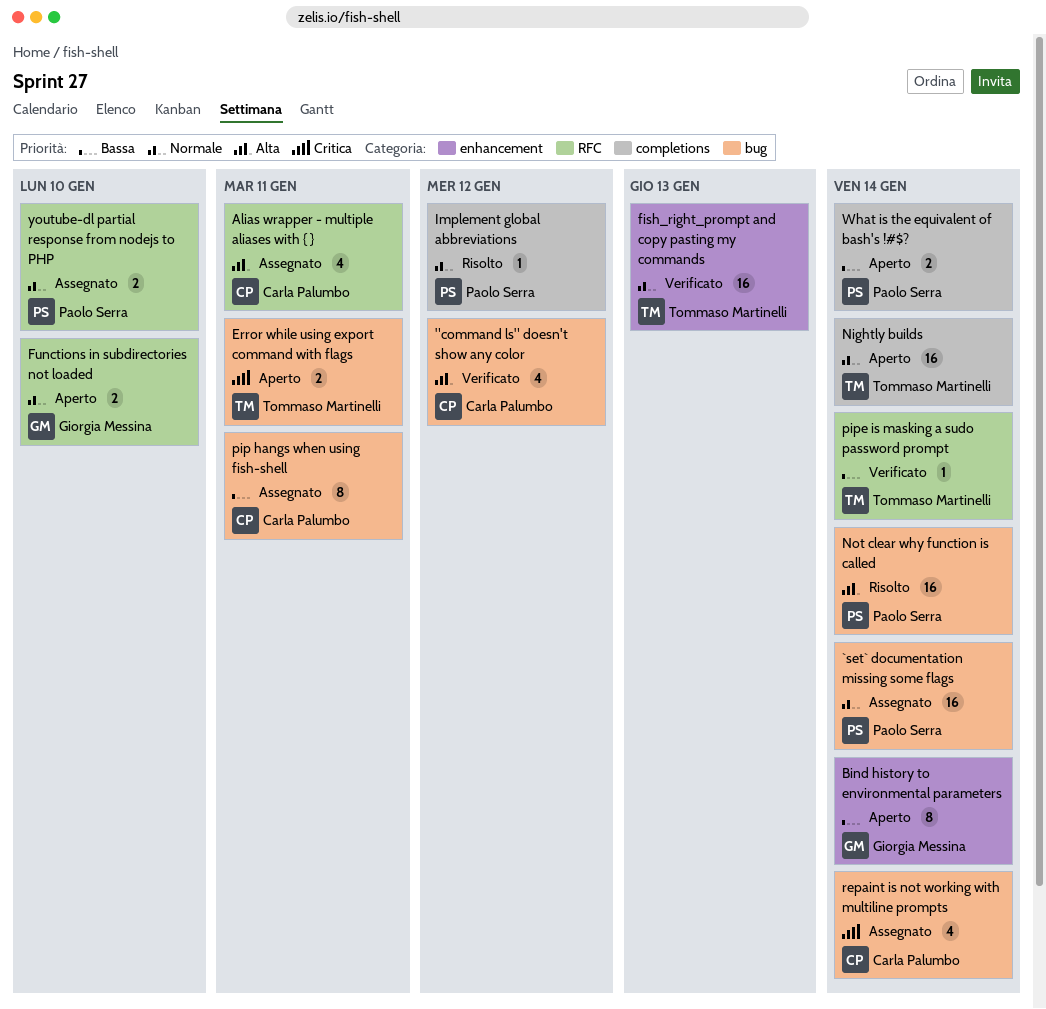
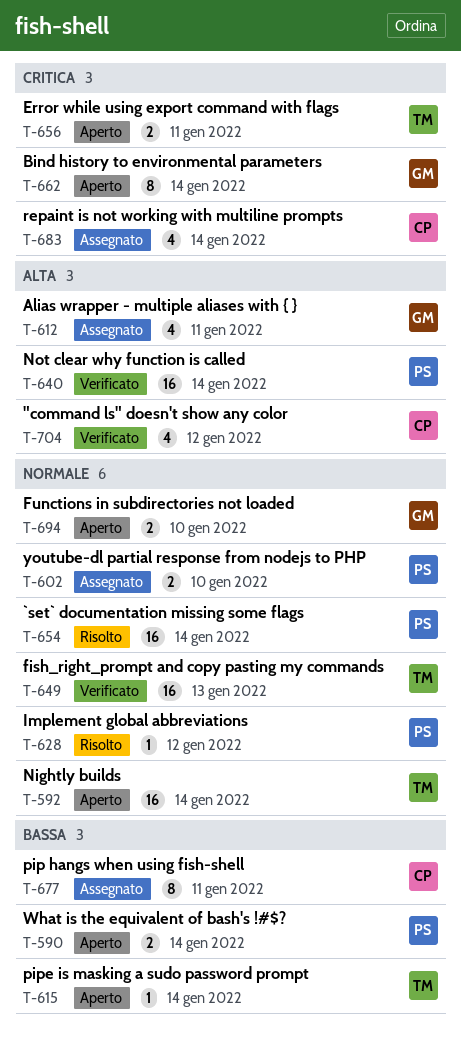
`set` documentation missing some flags, status: Assegnato -> Risolto
Alias wrapper - multiple aliases with { }, owner: Carla Palumbo -> Giorgia Messina
Bind history to environmental parameters, priority: Bassa -> Critica
Not clear why function is called, status: Risolto -> Verificato
pipe is masking a sudo password prompt, status: Verificato -> Aperto

